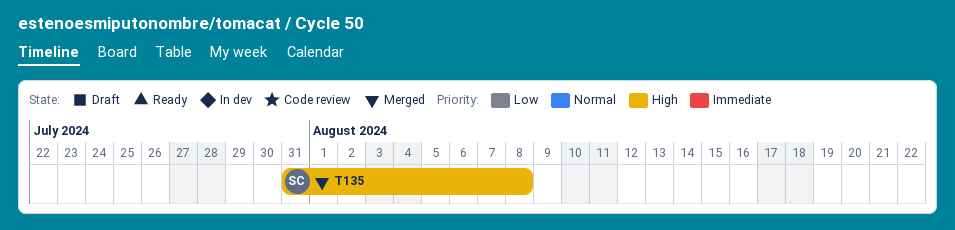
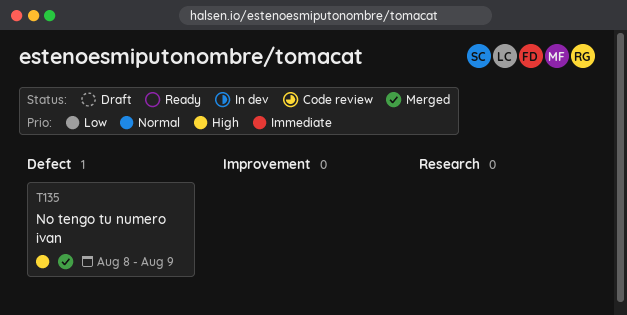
T135, start: Jul 31 -> Aug 8
T135, due: Aug 8 -> Aug 9

